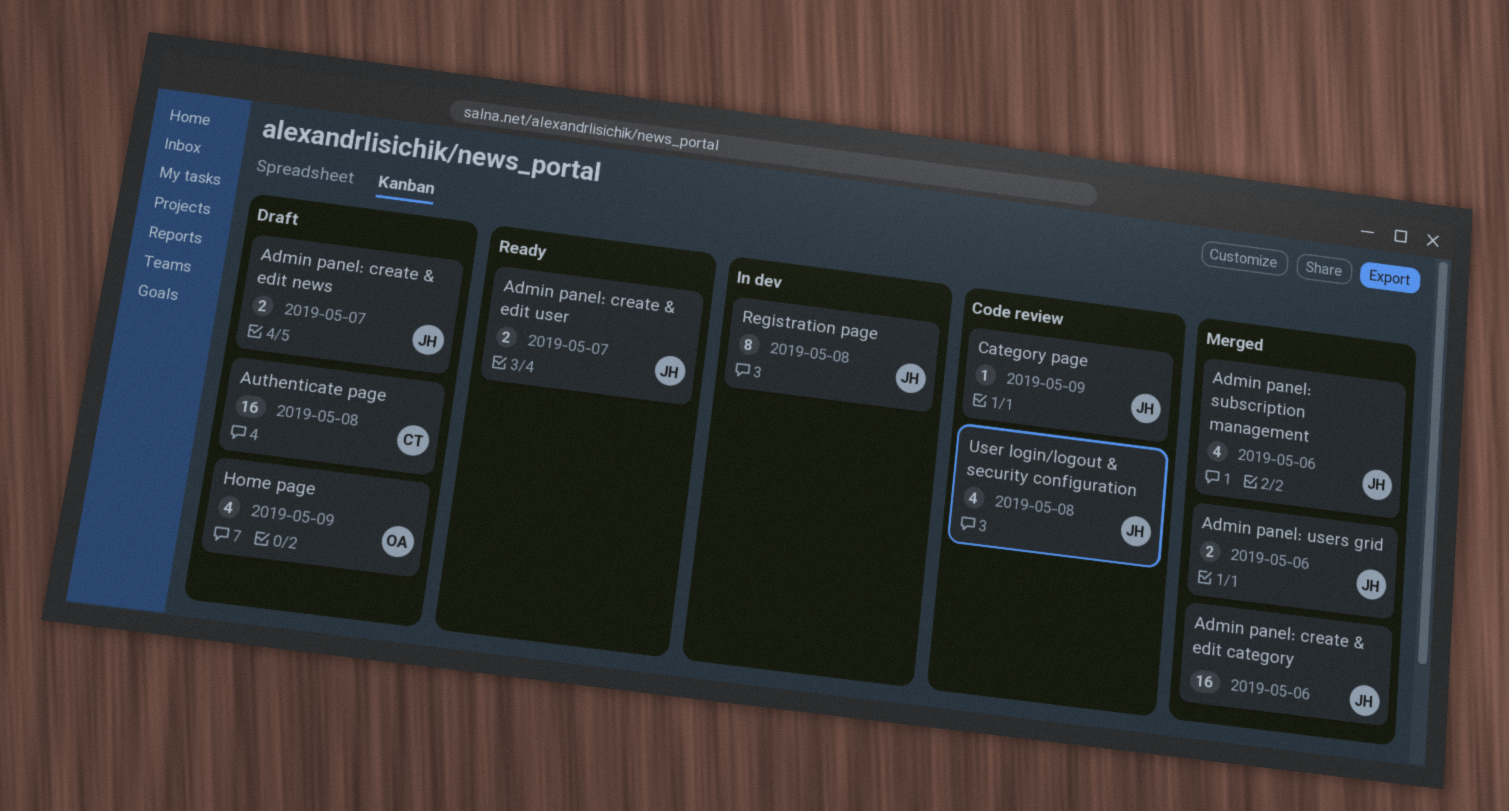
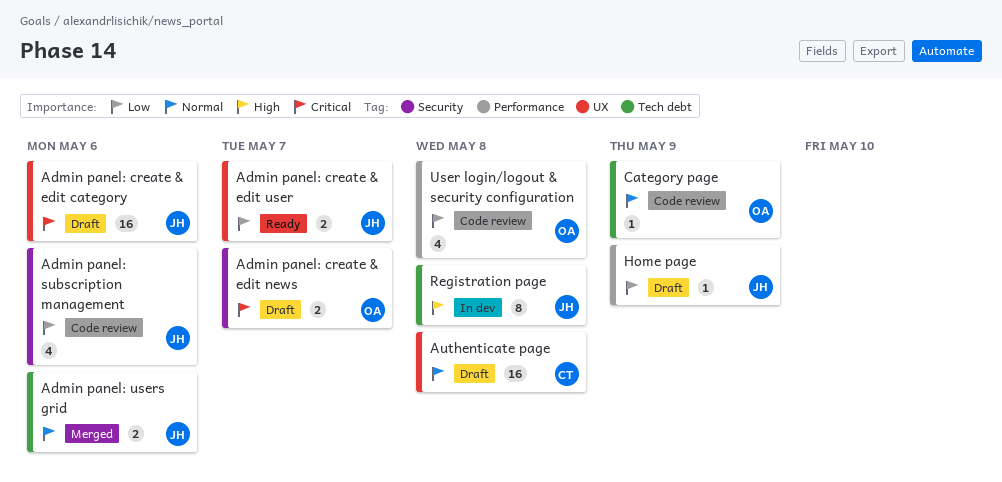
Admin panel: create & edit category, status: Merged -> Draft
Admin panel: create & edit news, owner: JH -> OA
Admin panel: subscription management, status: Merged -> Code review
Category page, owner: JH -> OA
Home page, owner: OA -> JH
Home page, estimate: 4 -> 1
User login/logout & security configuration, owner: JH -> OA

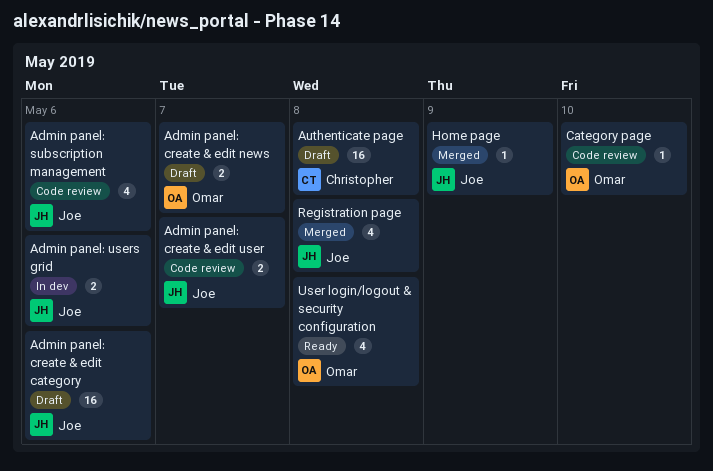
Admin panel: create & edit user, status: Ready -> Code review
Admin panel: users grid, status: Merged -> In dev
Category page, due: May 9 -> May 10
Home page, status: Draft -> Merged
Registration page, status: In dev -> Merged
Registration page, estimate: 8 -> 4
User login/logout & security configuration, status: Code review -> Ready

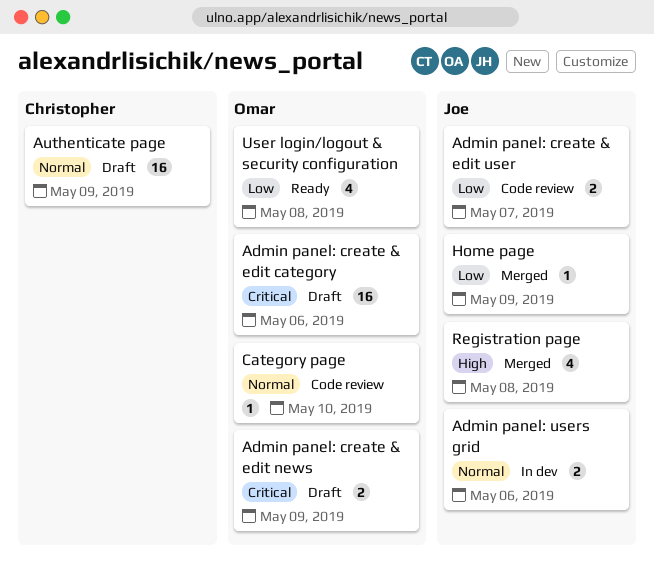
Admin panel: create & edit category, owner: Joe -> Omar
Admin panel: create & edit news, due: May 7 -> May 9
Admin panel: subscription management: present -> none
Authenticate page, due: May 8 -> May 9

